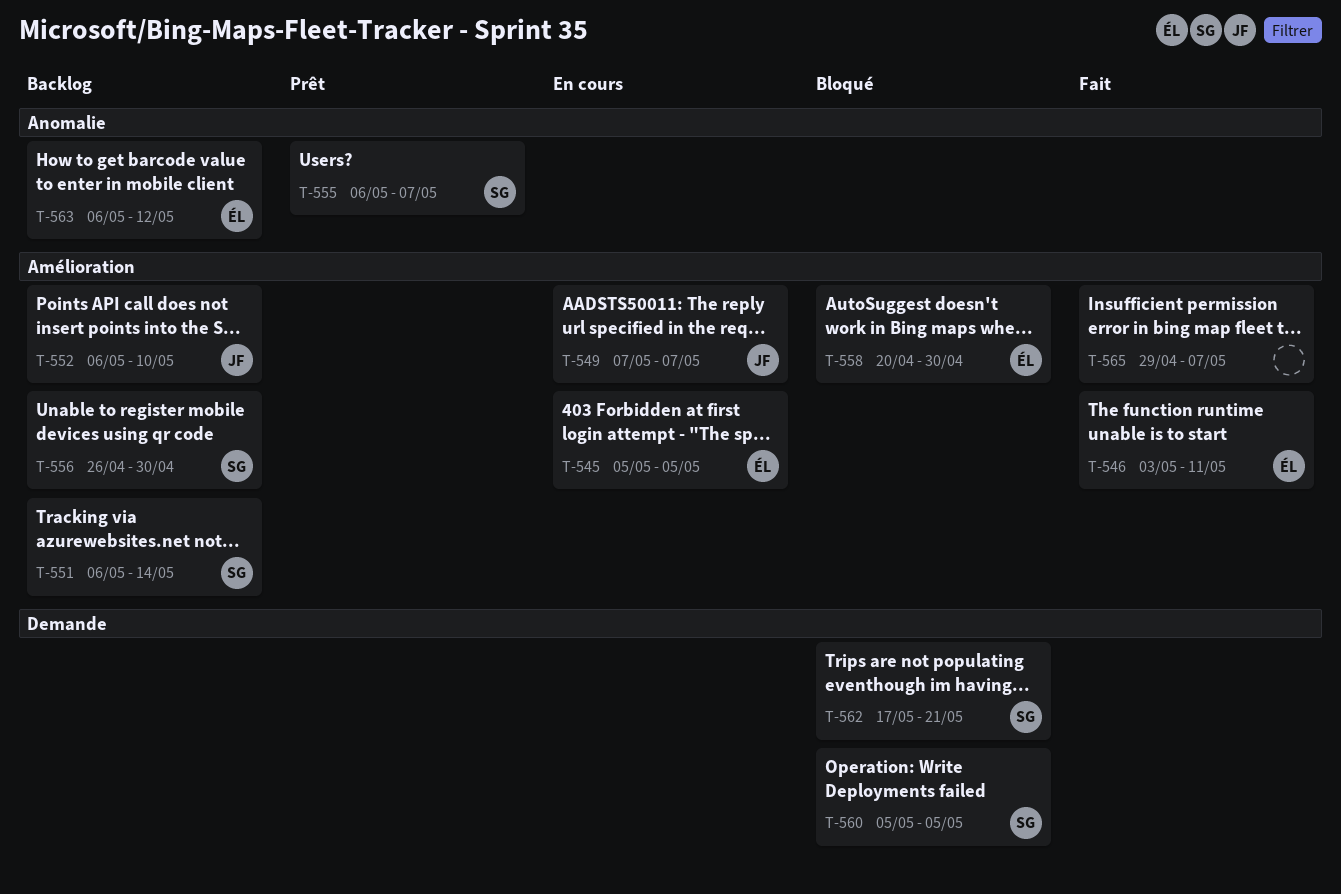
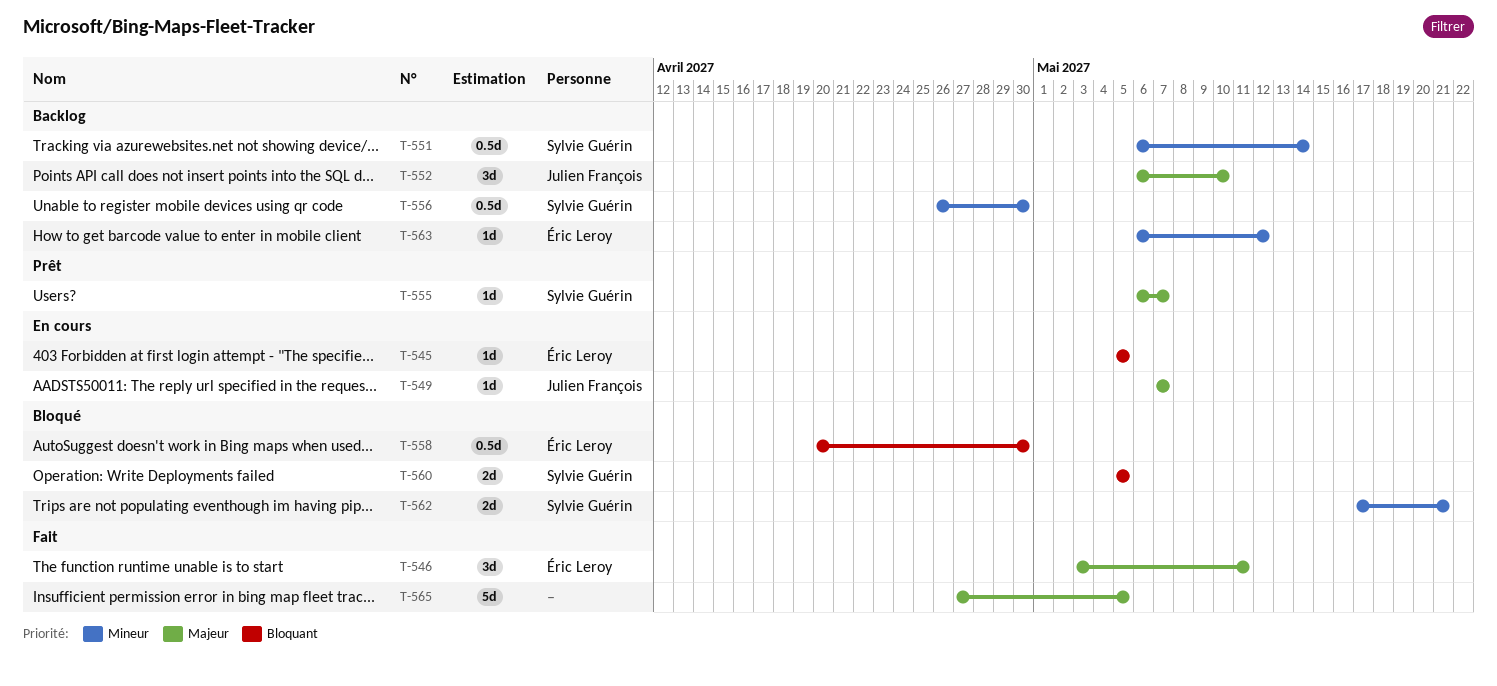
T-565, start: Apr 29 -> Apr 27
T-565, due: May 7 -> May 5

